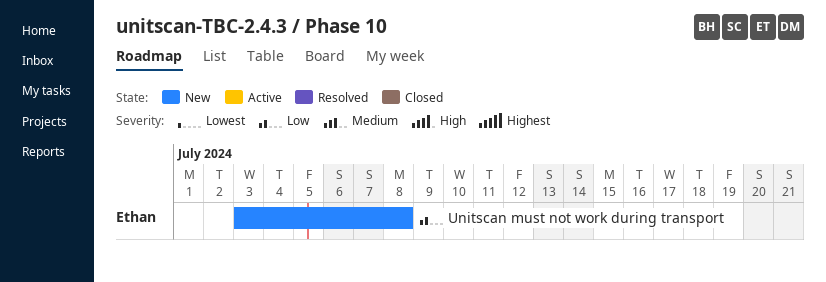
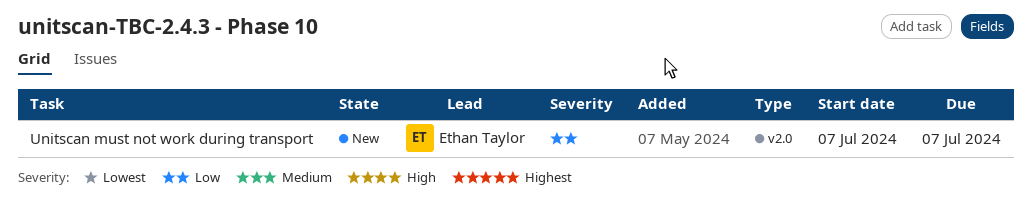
Unitscan must not work during transport, start: Jul 3 -> Jul 7
Unitscan must not work during transport, due: Jul 8 -> Jul 7

